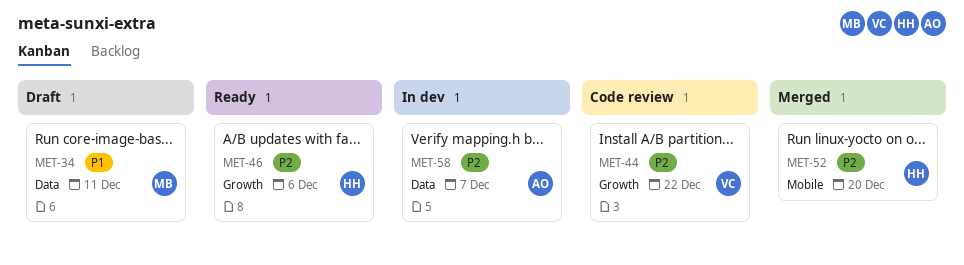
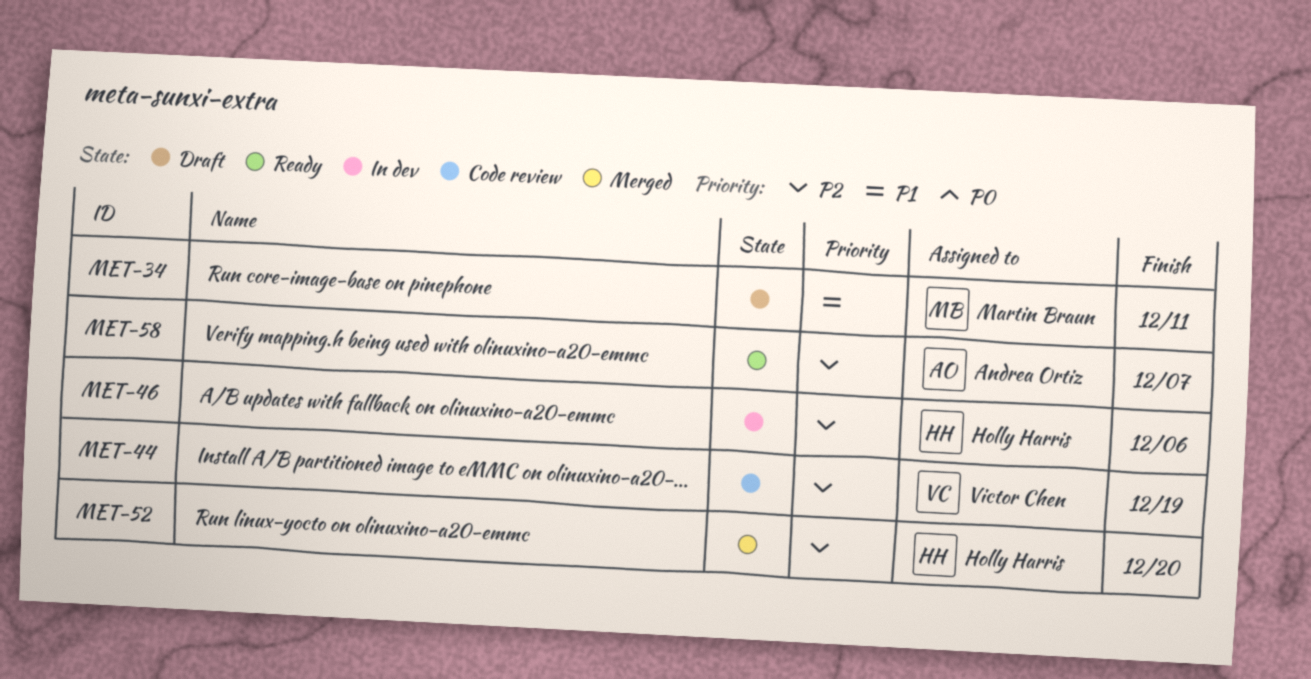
MET-44, due: Dec 22 -> Dec 19
MET-46, status: Ready -> In dev
MET-58, status: In dev -> Ready

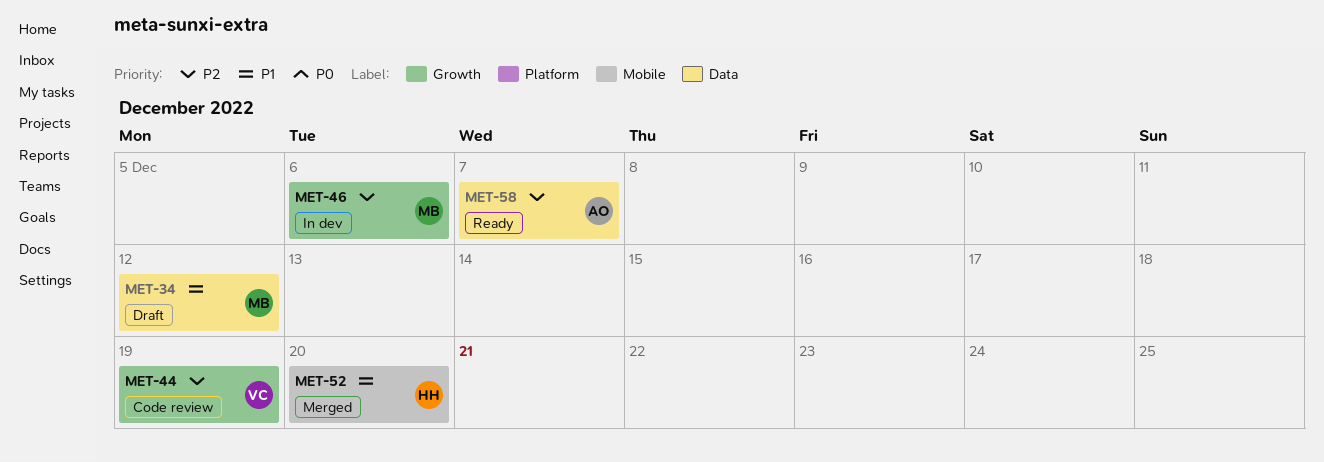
MET-34, due: Dec 11 -> Dec 12
MET-46, owner: Holly Harris -> Martin Braun
MET-52, priority: P2 -> P1

